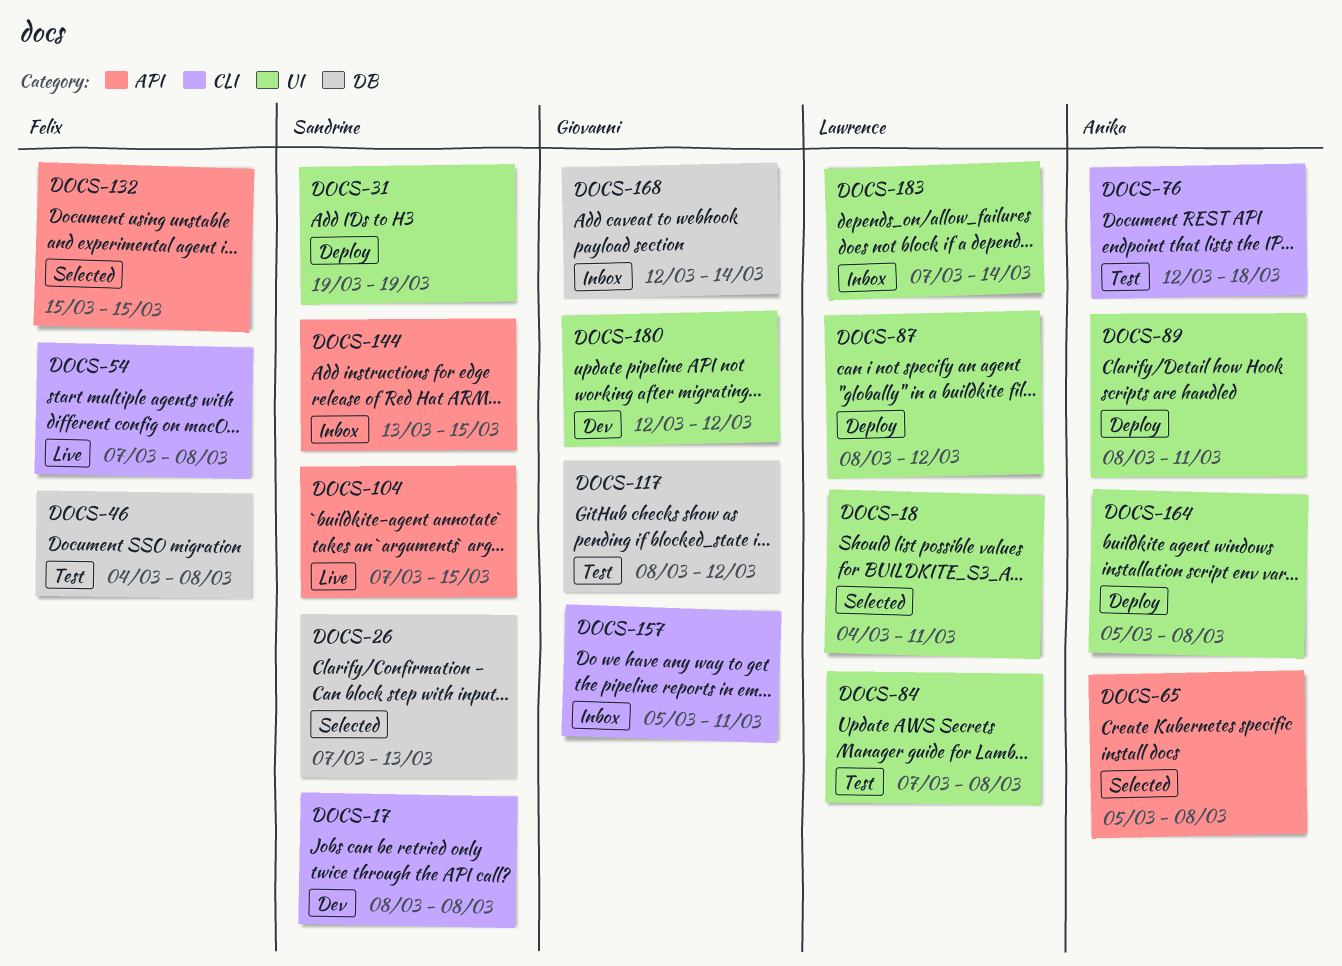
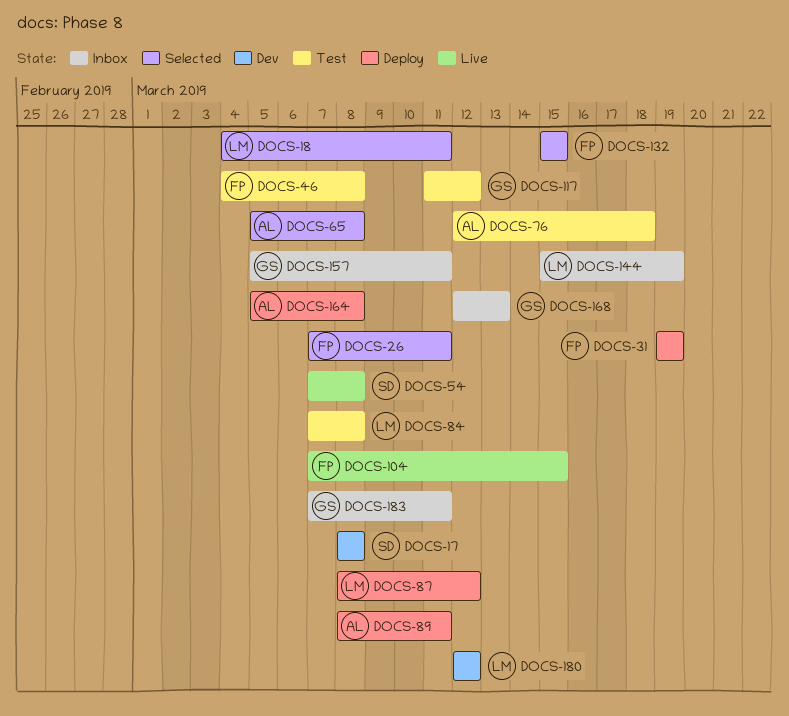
DOCS-26, owner: Sandrine -> Felix
DOCS-26, due: Mar 13 -> Mar 11
DOCS-31, owner: Sandrine -> Felix
DOCS-54, owner: Felix -> Sandrine
DOCS-104, owner: Sandrine -> Felix
DOCS-117, start: Mar 8 -> Mar 11
DOCS-144, owner: Sandrine -> Lawrence
DOCS-144, start: Mar 13 -> Mar 15
DOCS-144, due: Mar 15 -> Mar 19
DOCS-168, due: Mar 14 -> Mar 13
DOCS-180, owner: Giovanni -> Lawrence
DOCS-183, owner: Lawrence -> Giovanni
DOCS-183, due: Mar 14 -> Mar 11

